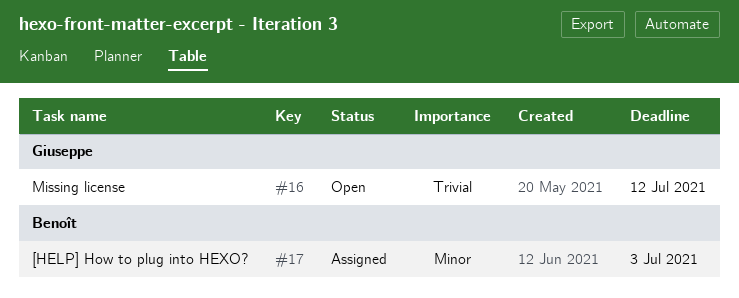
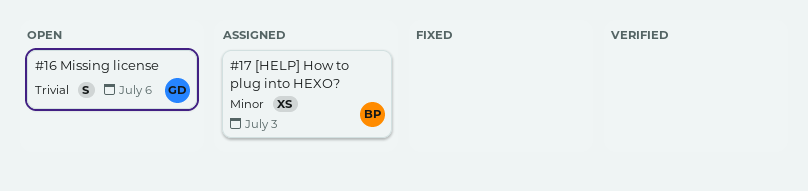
#16, due: Jul 12 -> Jul 6

